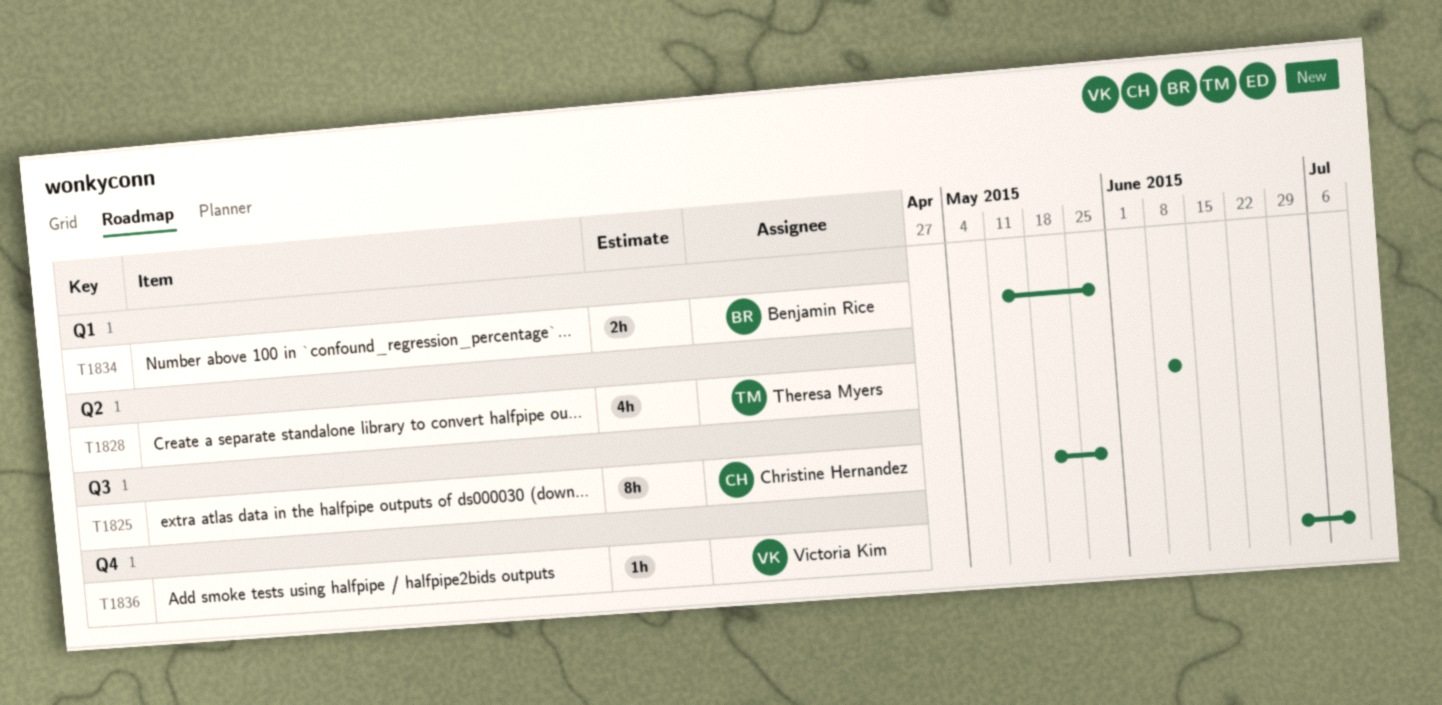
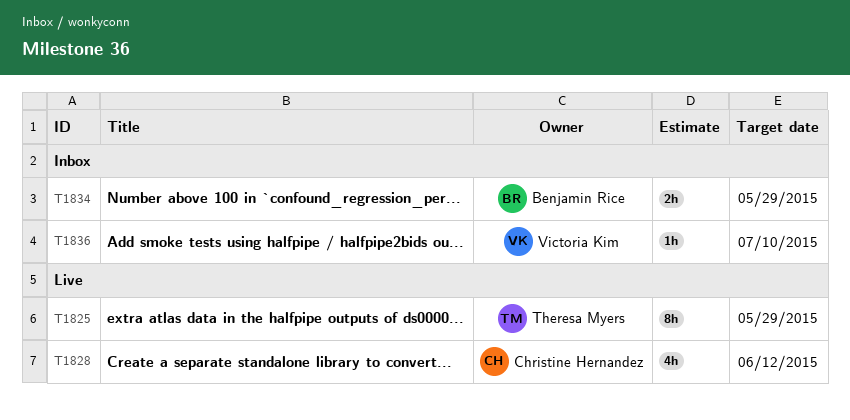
T1825, owner: Christine Hernandez -> Theresa Myers
T1828, owner: Theresa Myers -> Christine Hernandez

